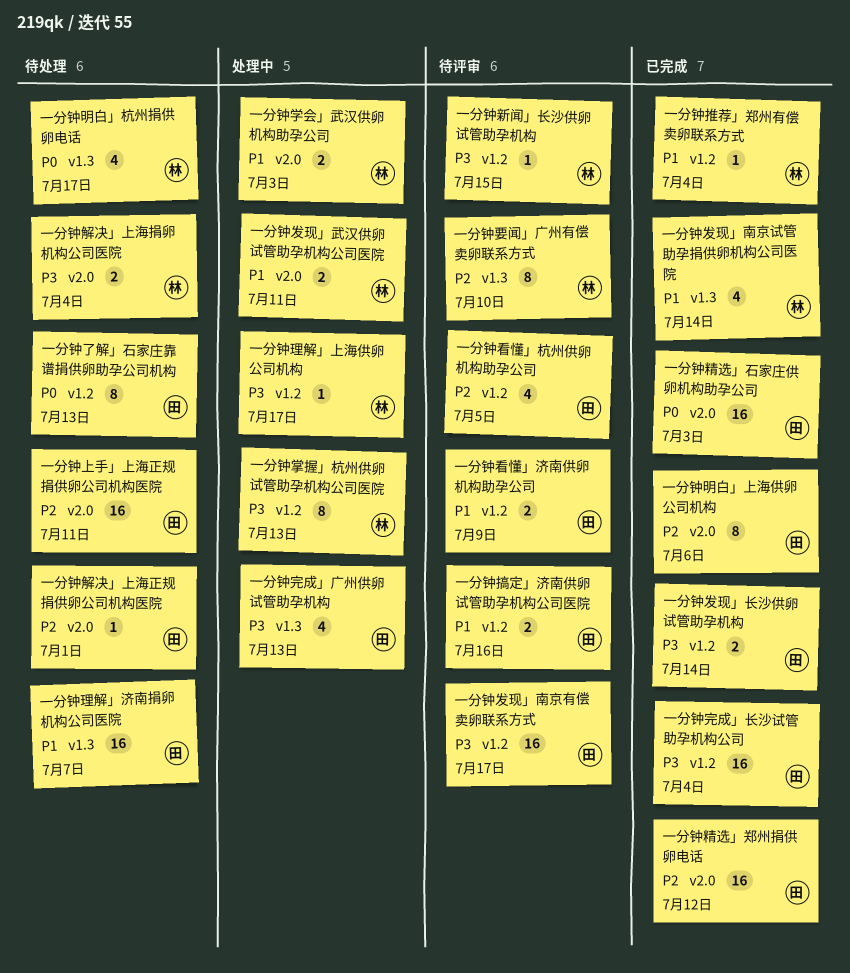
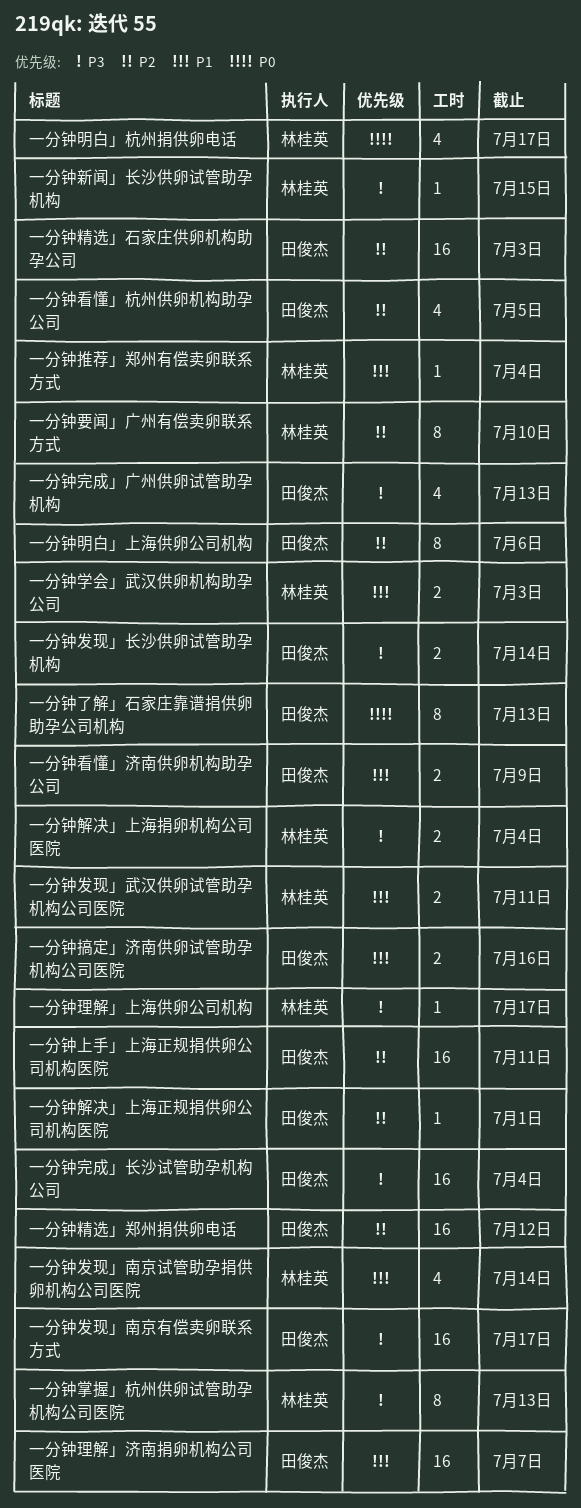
一分钟精选」石家庄供卵机构助孕公司, priority: P0 -> P2

